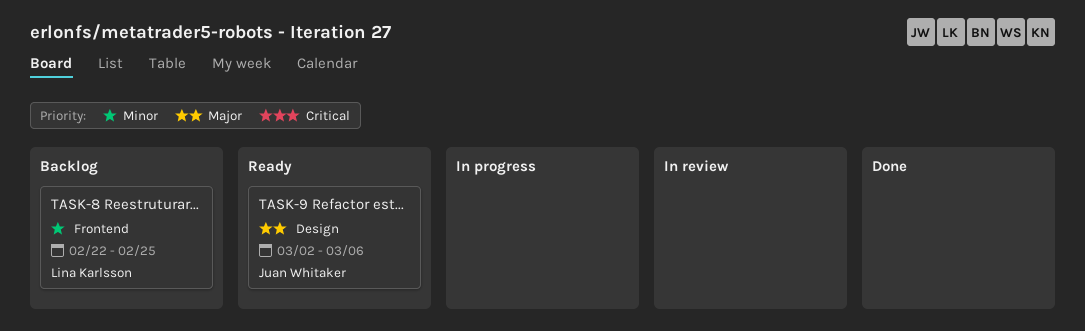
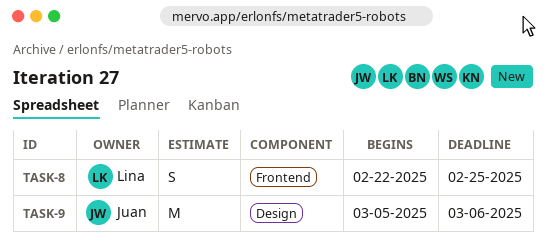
TASK-9, start: Mar 2 -> Mar 5

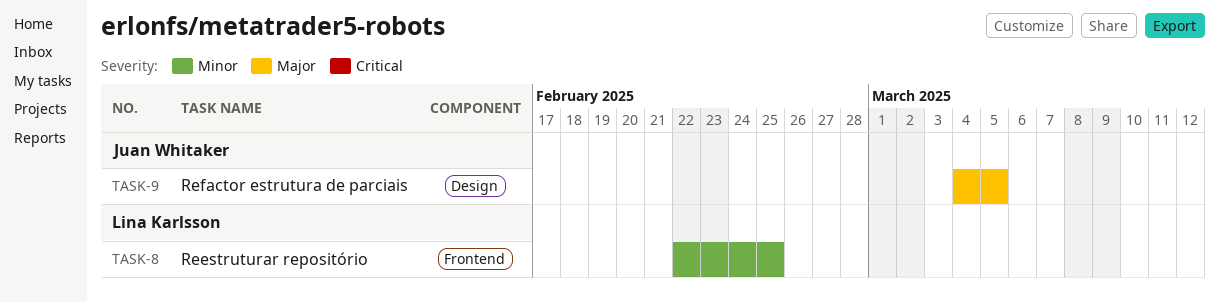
TASK-9, start: Mar 5 -> Mar 4
TASK-9, due: Mar 6 -> Mar 5

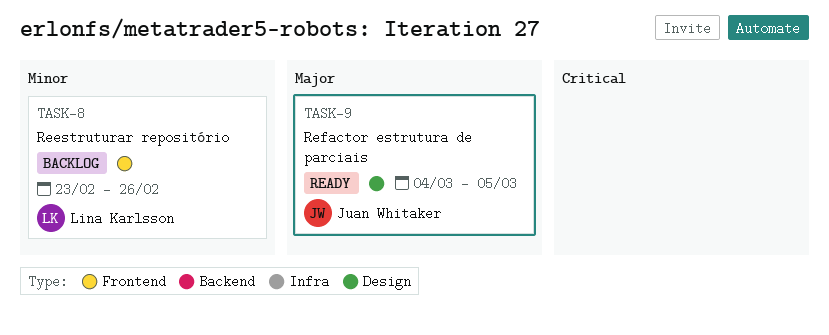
TASK-8, start: Feb 22 -> Feb 23
TASK-8, due: Feb 25 -> Feb 26

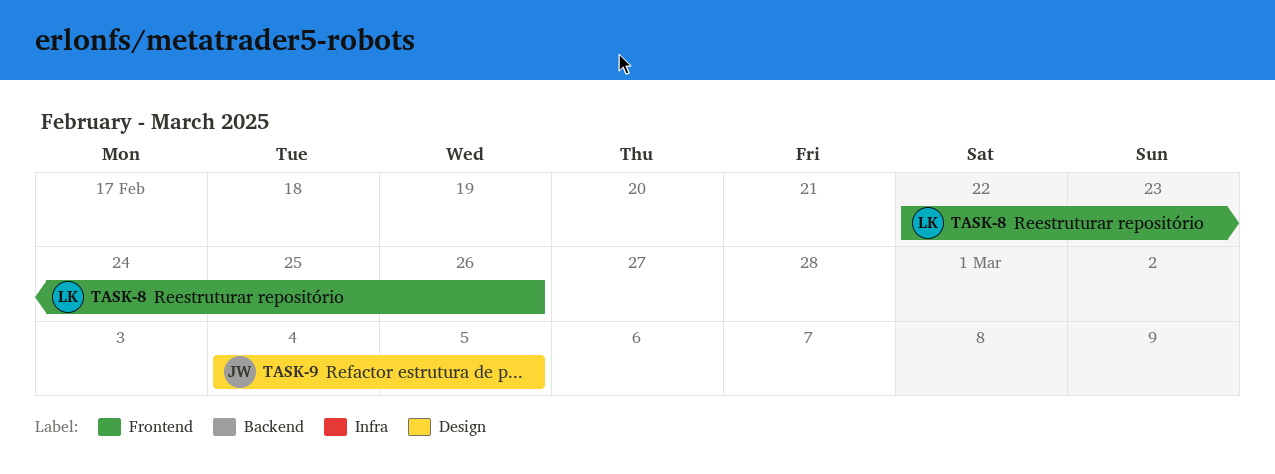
TASK-8, start: Feb 23 -> Feb 22

